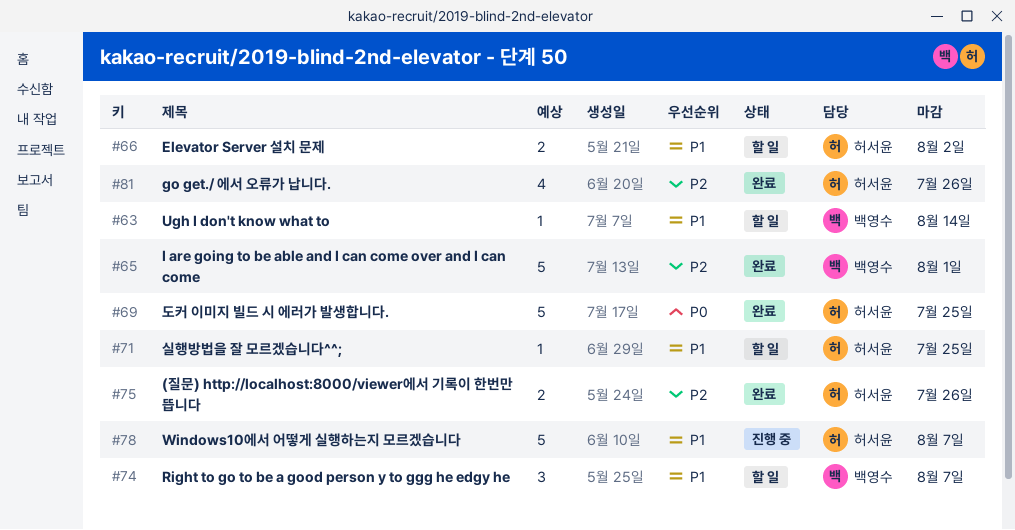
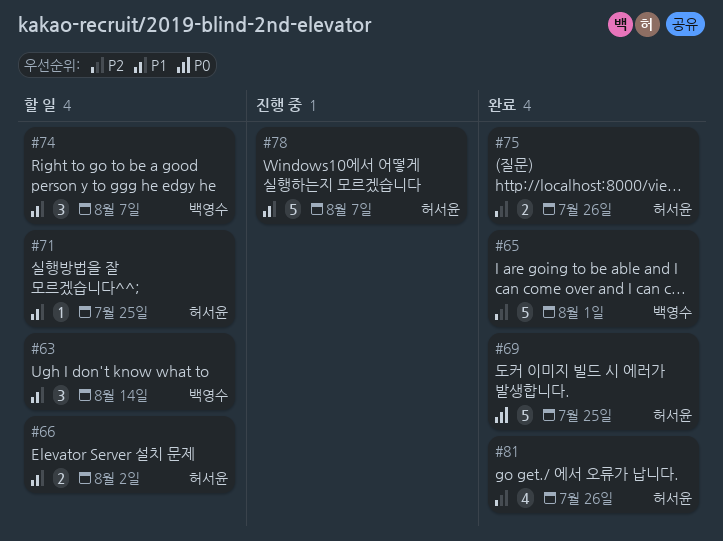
#63, estimate: 1 -> 3

